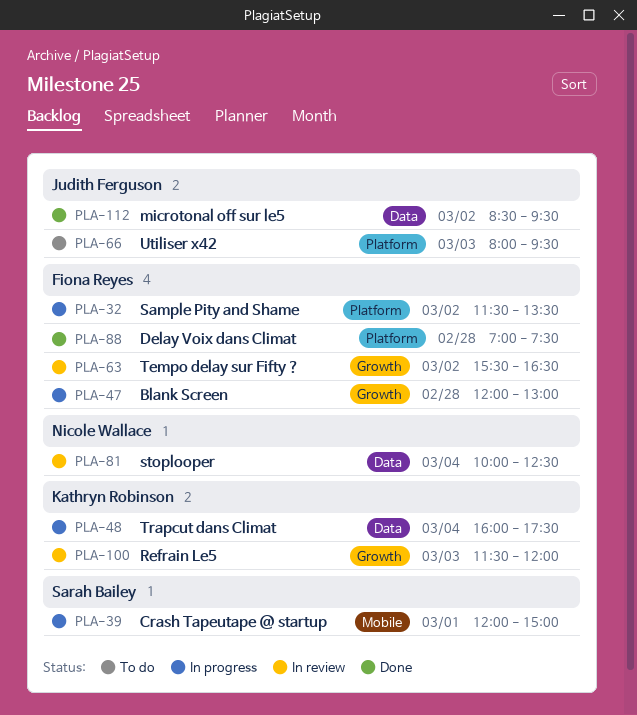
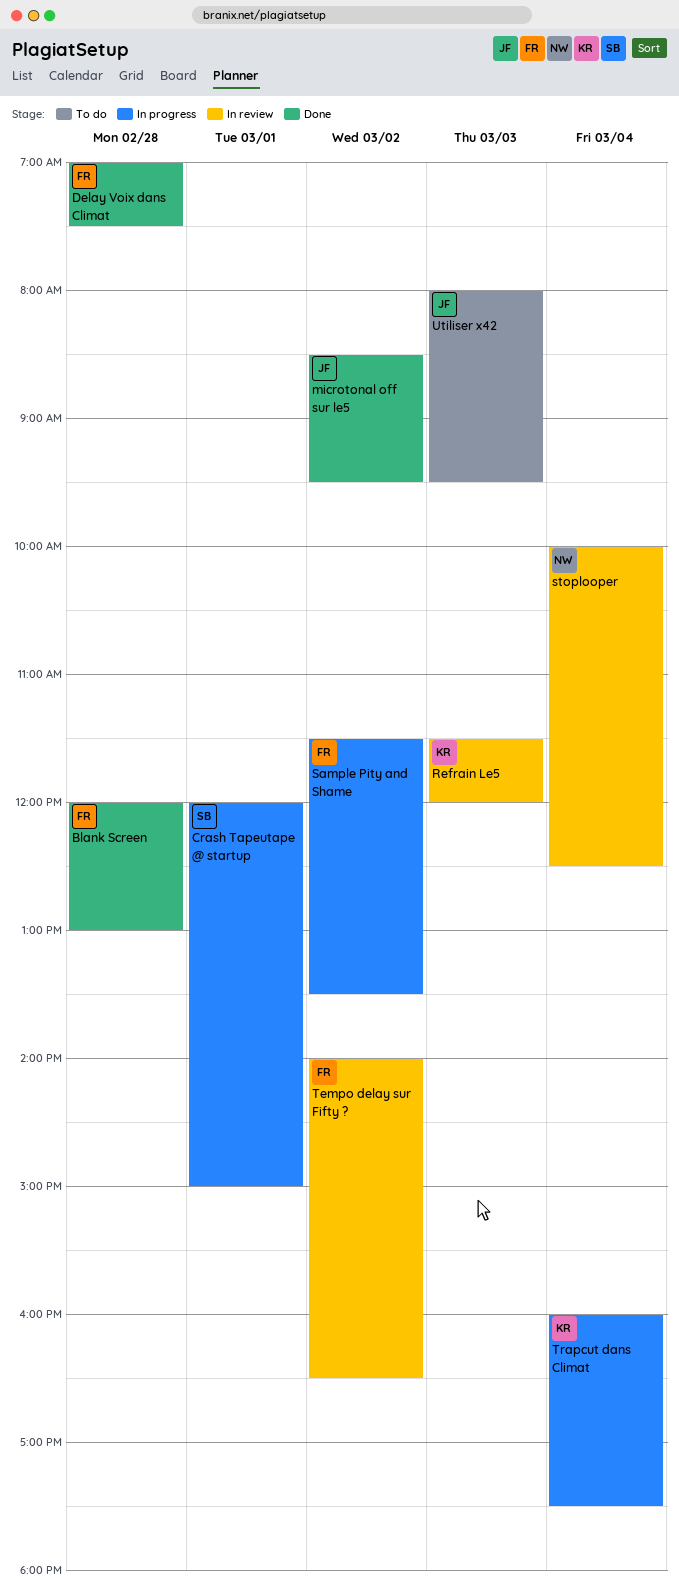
Blank Screen, status: In progress -> Done
Tempo delay sur Fifty ?, begins: 15:30 -> 14:00

